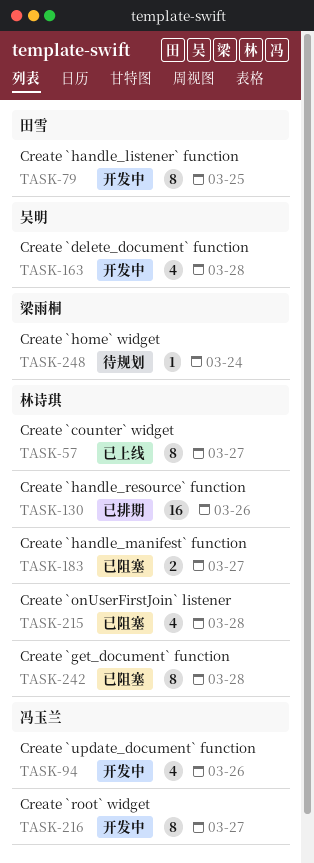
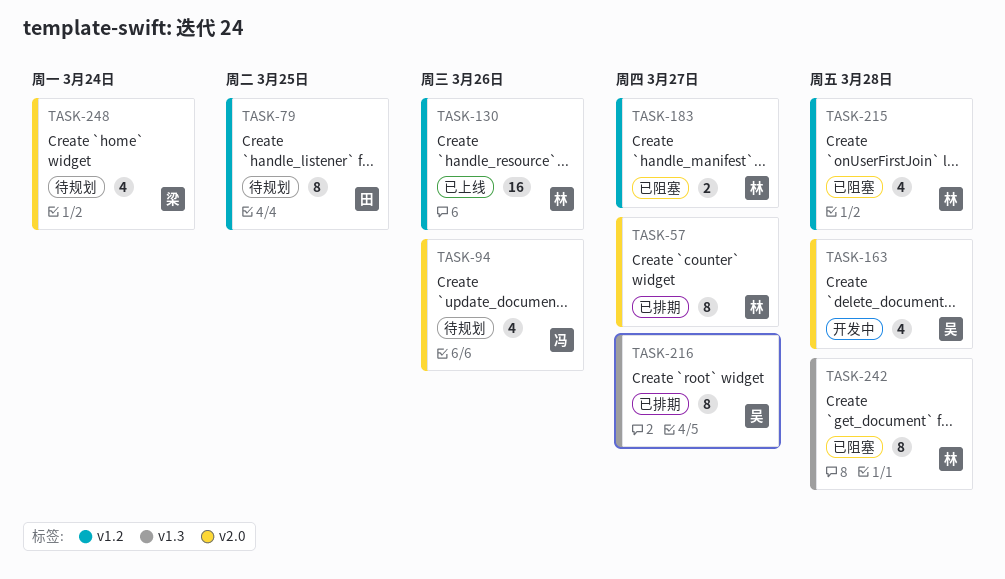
TASK-57, status: 已上线 -> 已排期
TASK-79, status: 开发中 -> 待规划
TASK-94, status: 开发中 -> 待规划
TASK-130, status: 已排期 -> 已上线
TASK-216, status: 开发中 -> 已排期
TASK-216, owner: 冯玉兰 -> 吴明
TASK-248, estimate: 1 -> 4

